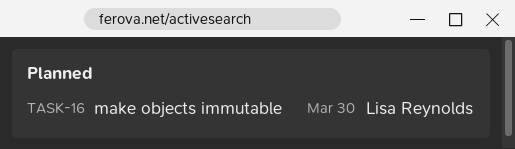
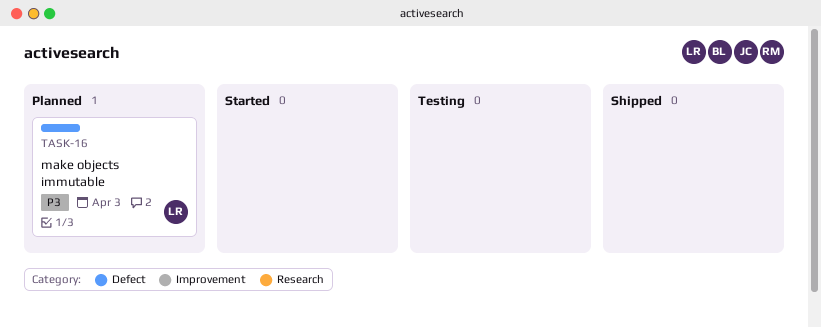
TASK-16, due: Mar 30 -> Apr 3

